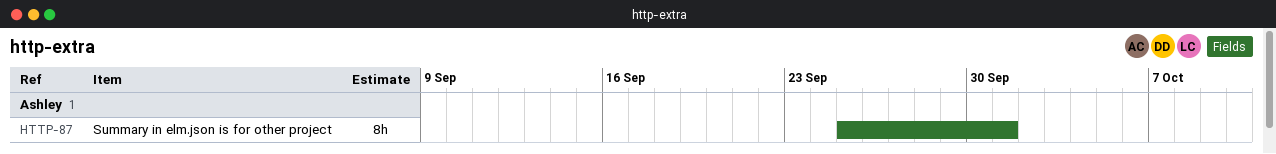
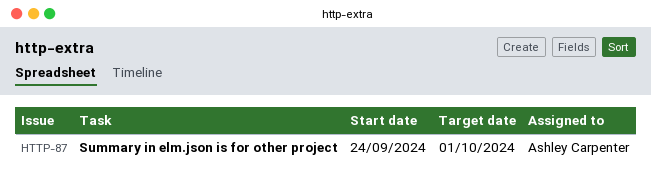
HTTP-87, start: Sep 25 -> Sep 24

